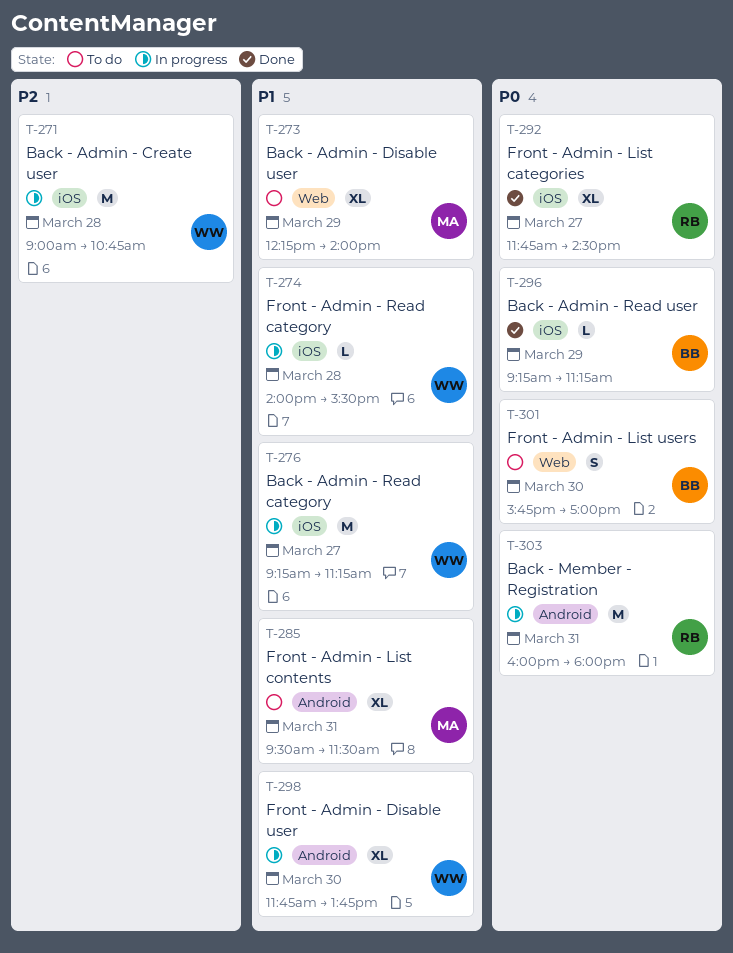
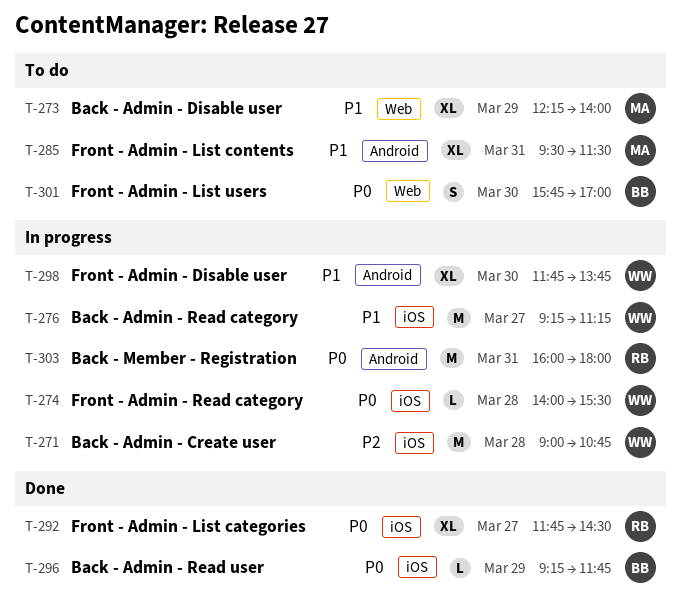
T-274, priority: P1 -> P0
T-296, ends: 11:15 -> 11:45

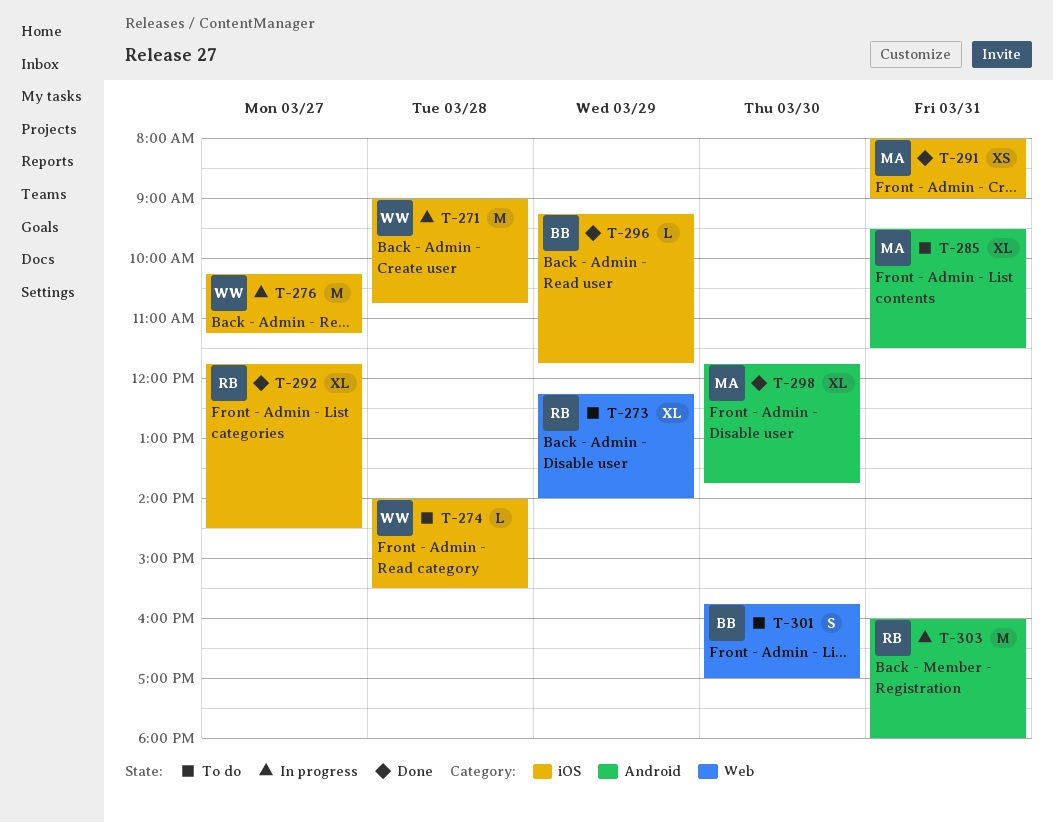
T-273, owner: MA -> RB
T-274, status: In progress -> To do
T-276, begins: 09:15 -> 10:15
T-291: none -> present
T-298, status: In progress -> Done
T-298, owner: WW -> MA

